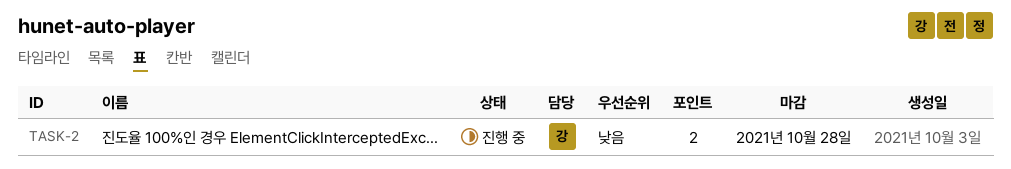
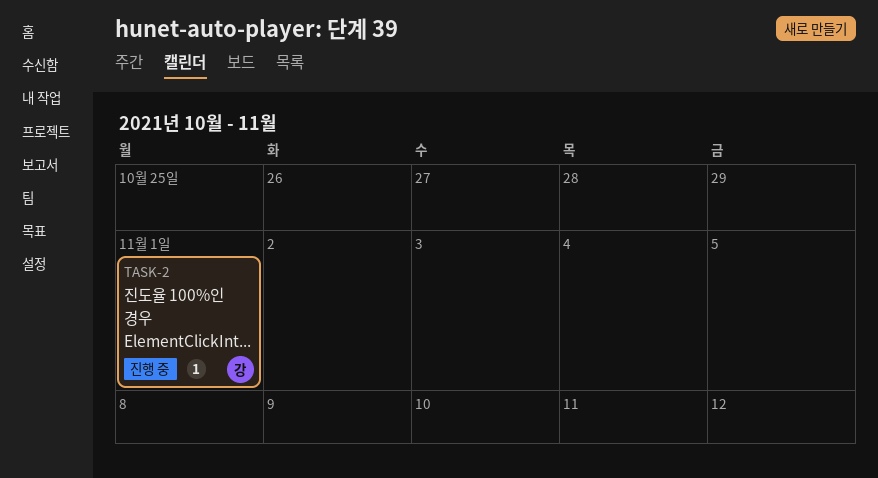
TASK-2, estimate: 2 -> 1
TASK-2, due: Oct 28 -> Nov 1

